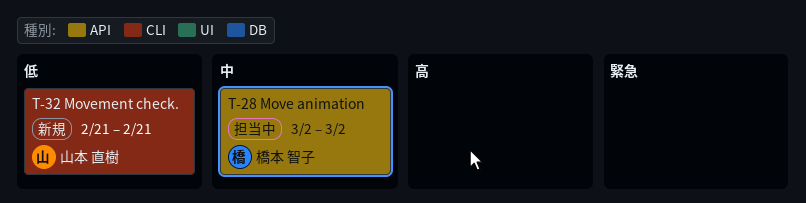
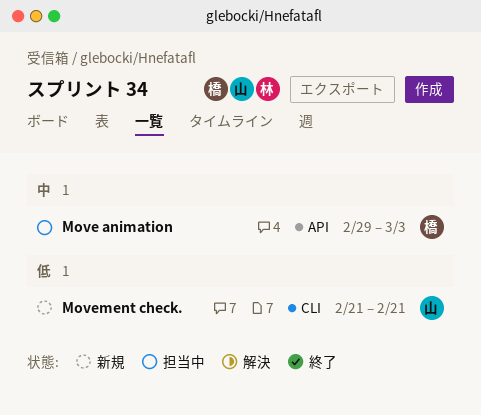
Move animation, start: Mar 2 -> Feb 29
Move animation, due: Mar 2 -> Mar 3

